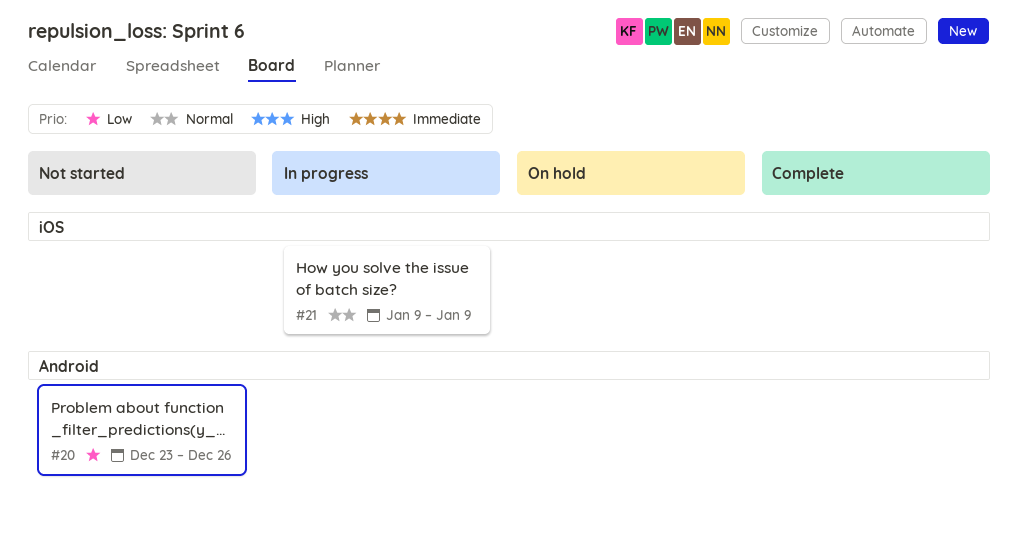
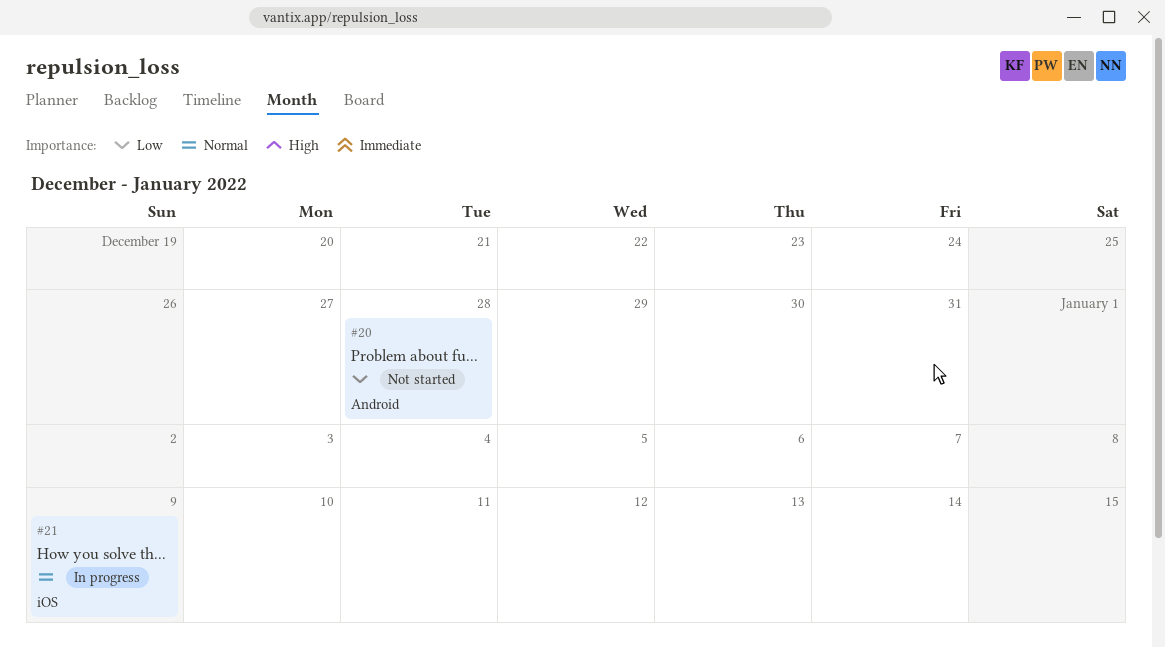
#20, due: Dec 26 -> Dec 28

